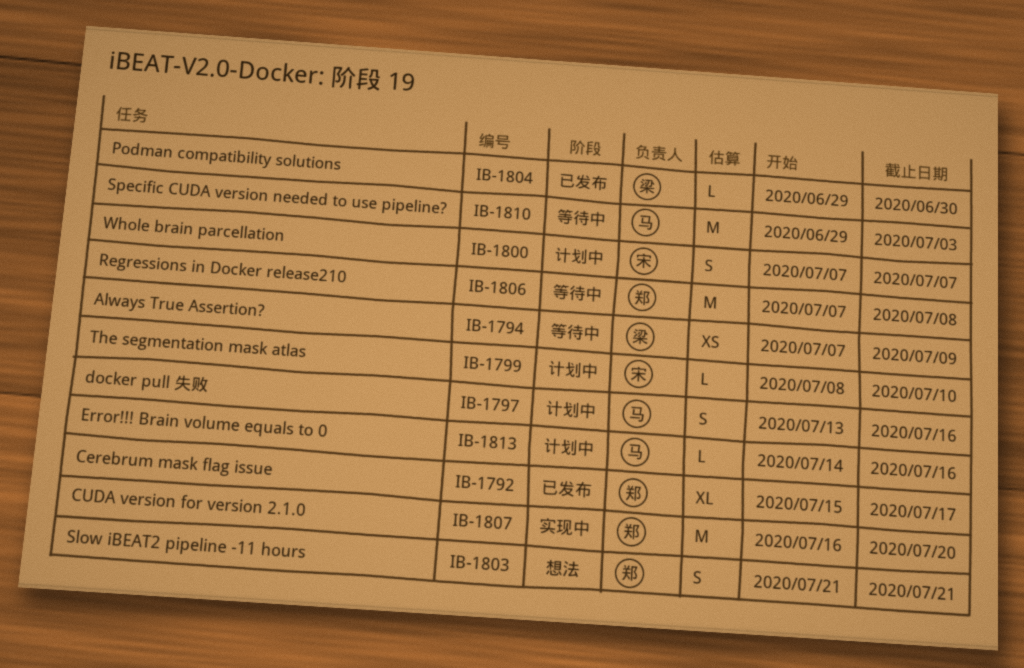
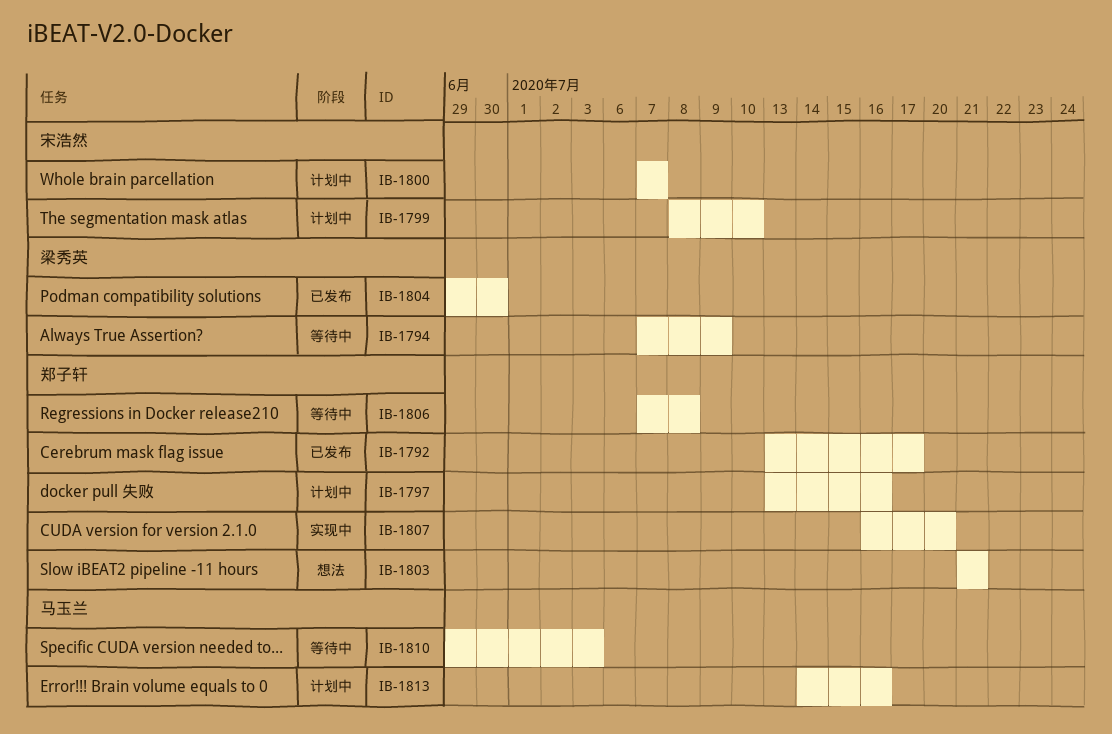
IB-1792, start: Jul 15 -> Jul 13
IB-1797, owner: 马玉兰 -> 郑子轩

